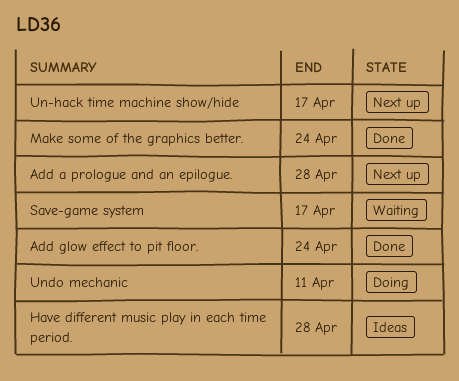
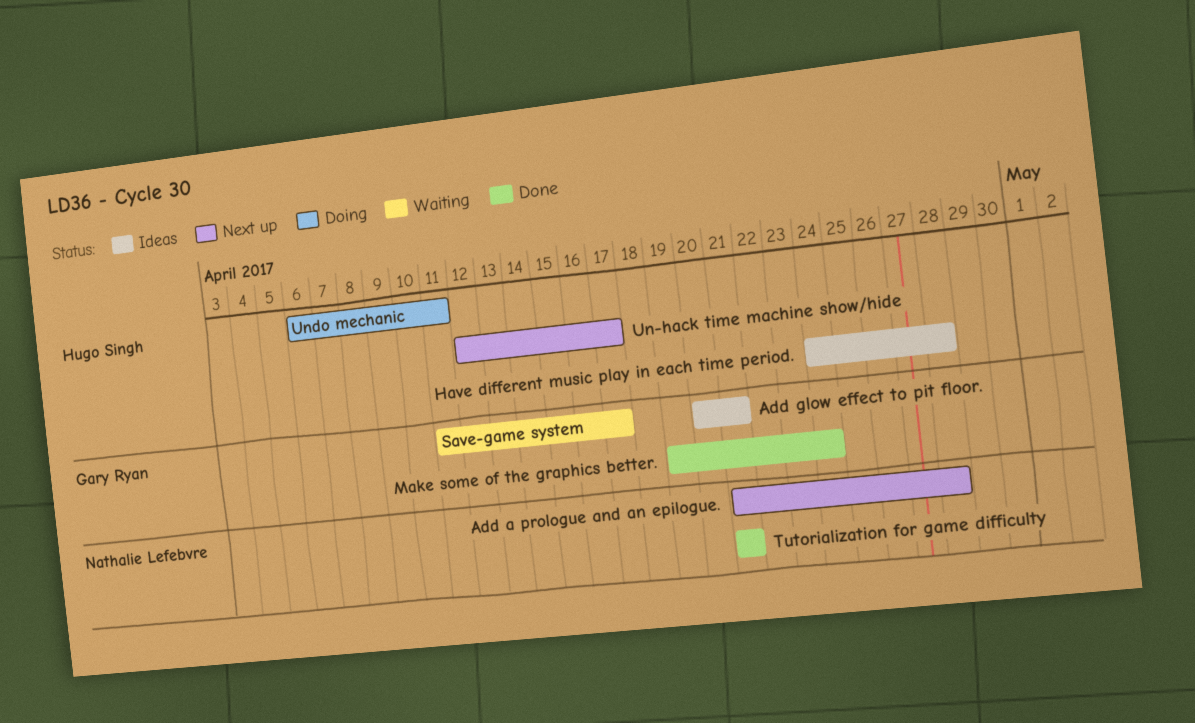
Add glow effect to pit floor., status: Done -> Ideas
Add glow effect to pit floor., due: Apr 24 -> Apr 21
Tutorialization for game difficulty: none -> present

